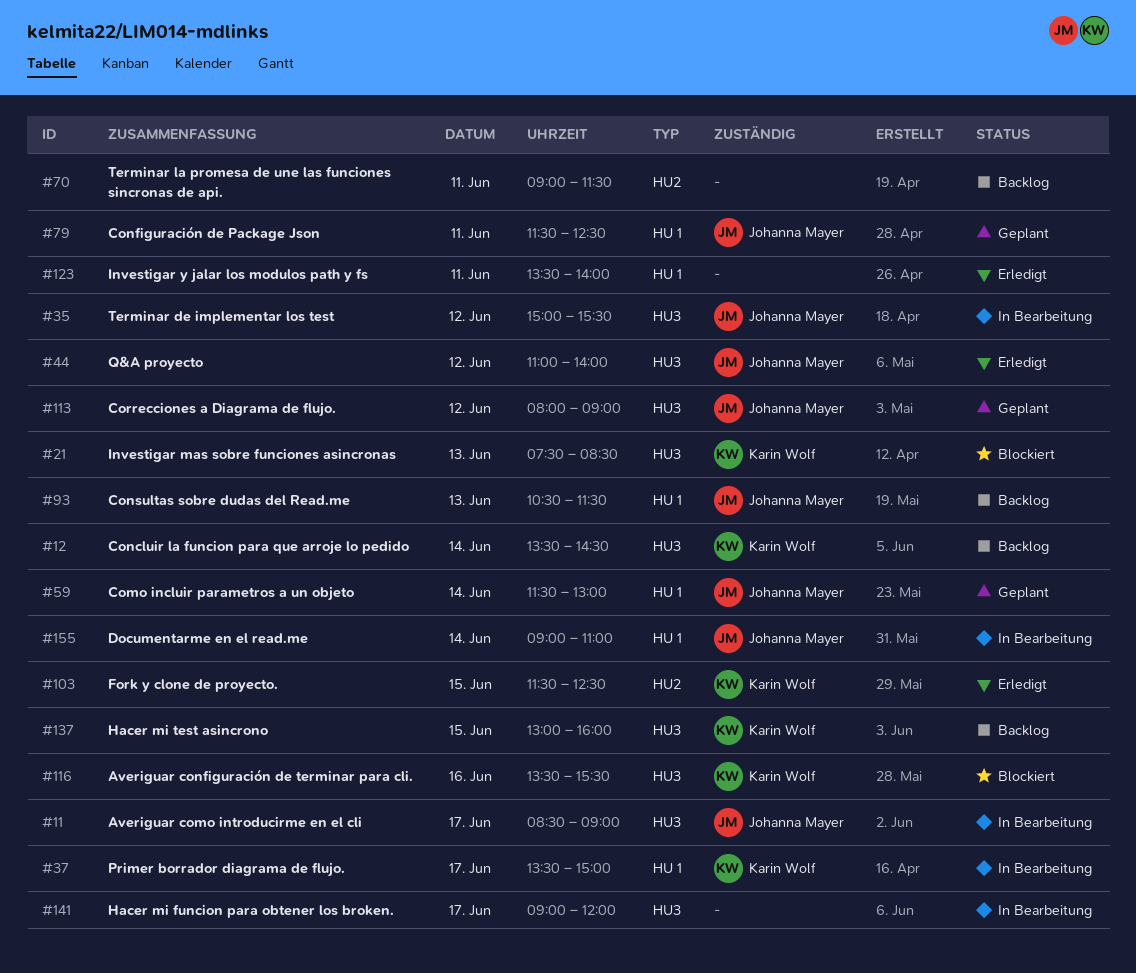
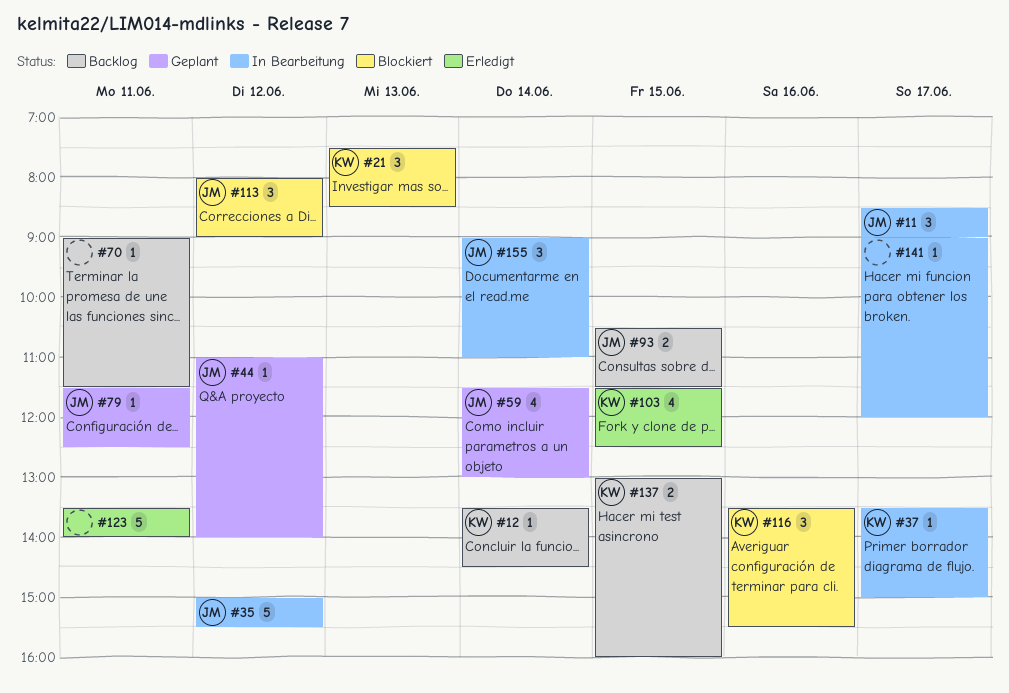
#44, status: Erledigt -> Geplant
#93, day: Jun 13 -> Jun 15
#113, status: Geplant -> Blockiert

